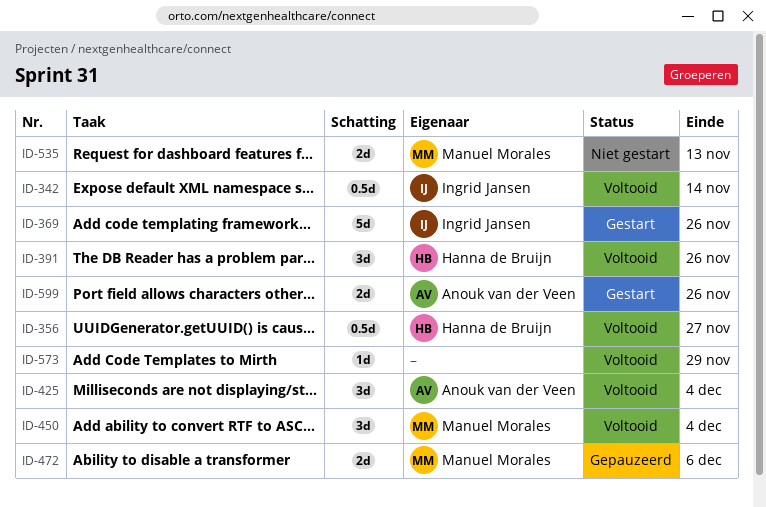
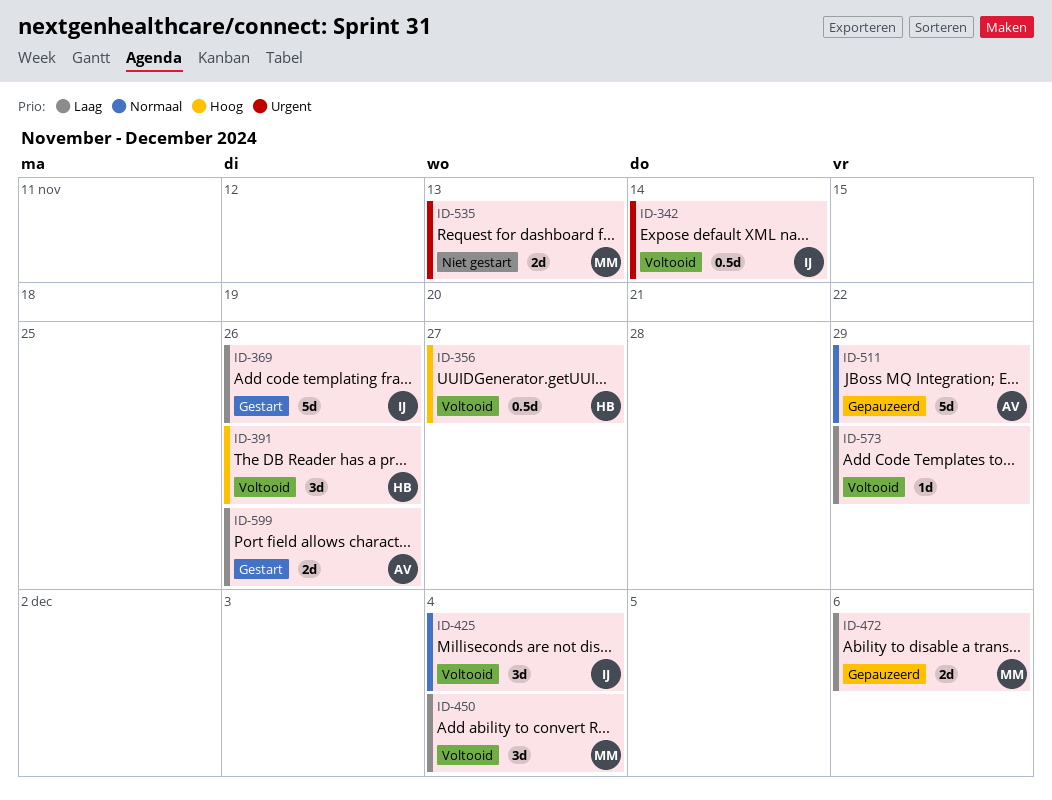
ID-425, owner: Anouk van der Veen -> Ingrid Jansen
ID-511: none -> present

